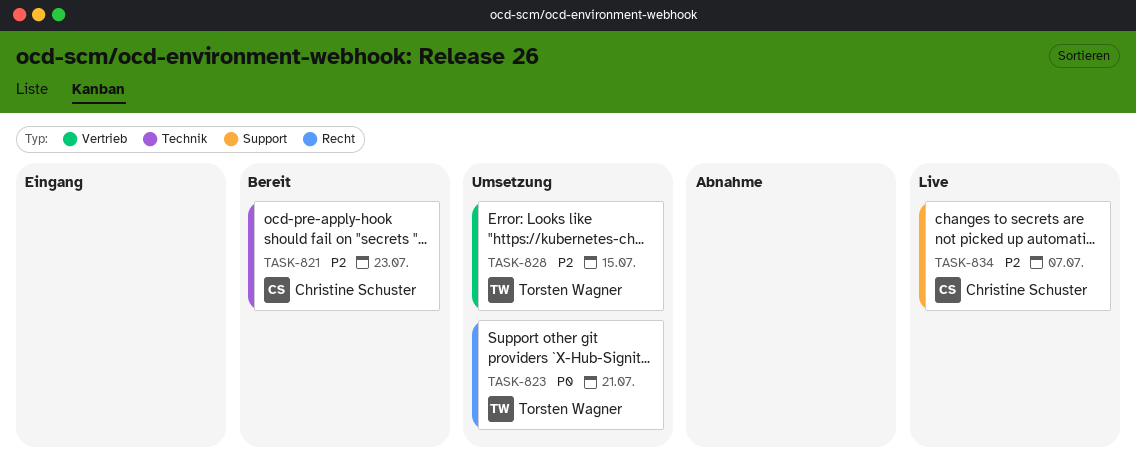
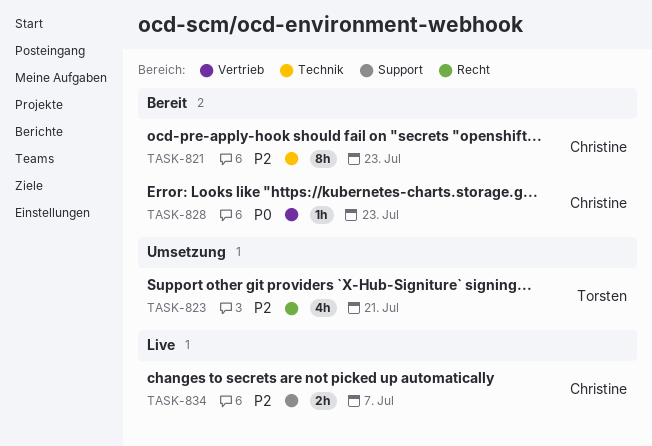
TASK-823, priority: P0 -> P2
TASK-828, status: Umsetzung -> Bereit
TASK-828, owner: Torsten Wagner -> Christine Schuster
TASK-828, priority: P2 -> P0
TASK-828, due: Jul 15 -> Jul 23

